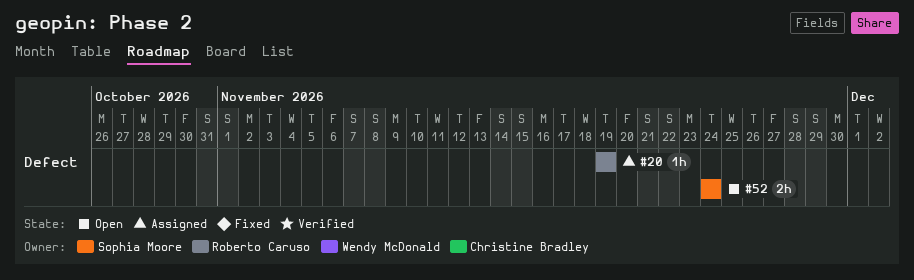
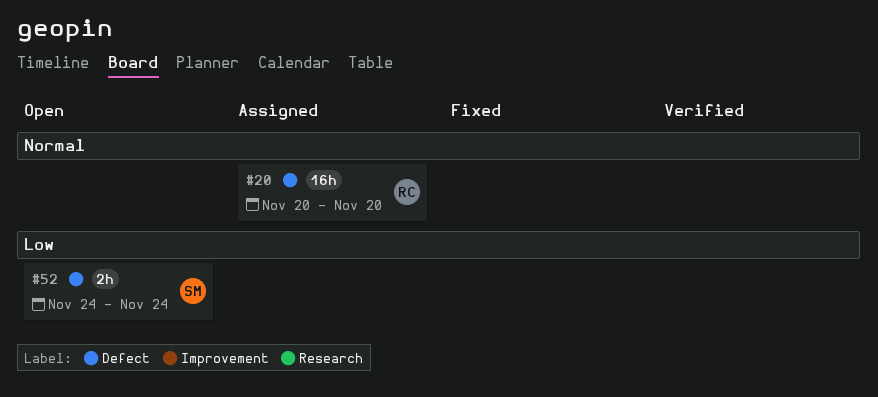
#20, estimate: 1h -> 16h
#20, start: Nov 19 -> Nov 20
#20, due: Nov 19 -> Nov 20

